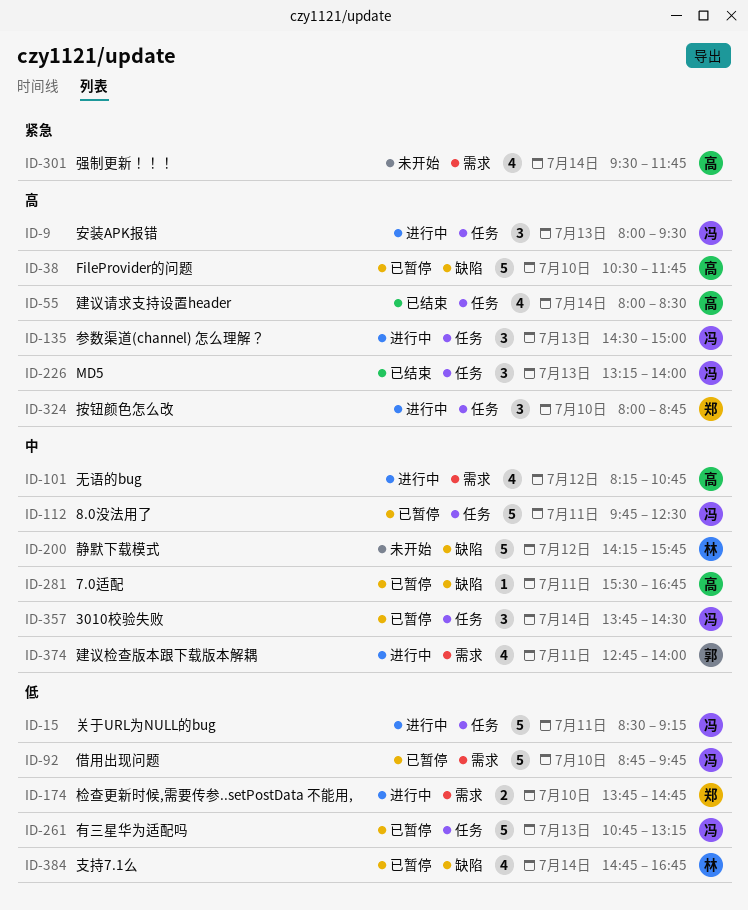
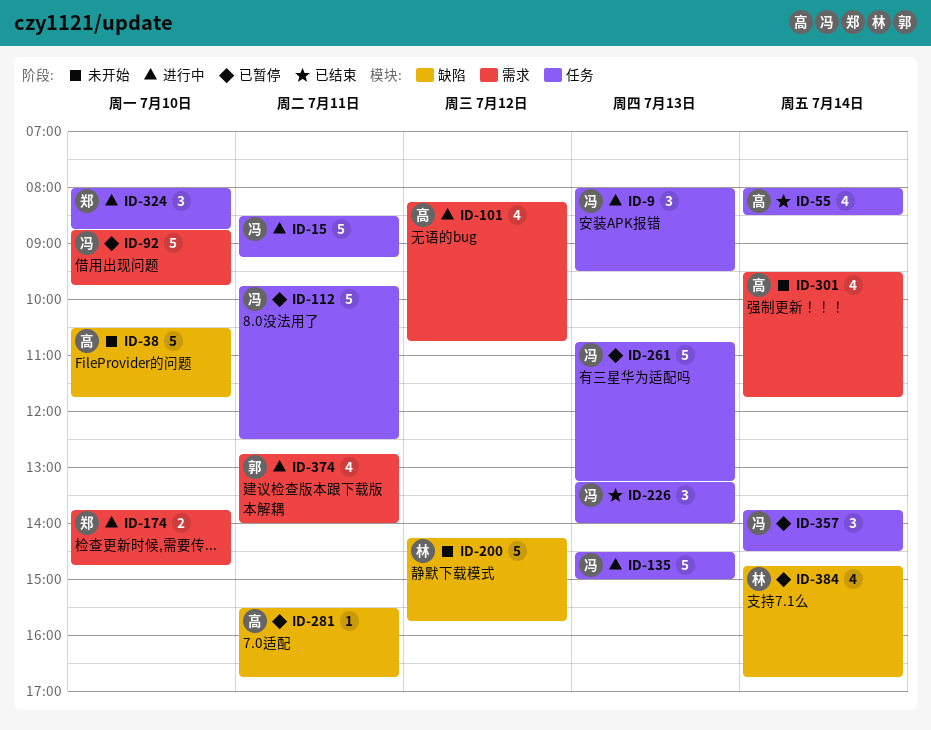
ID-38, status: 已暂停 -> 未开始
ID-135, estimate: 3 -> 5

